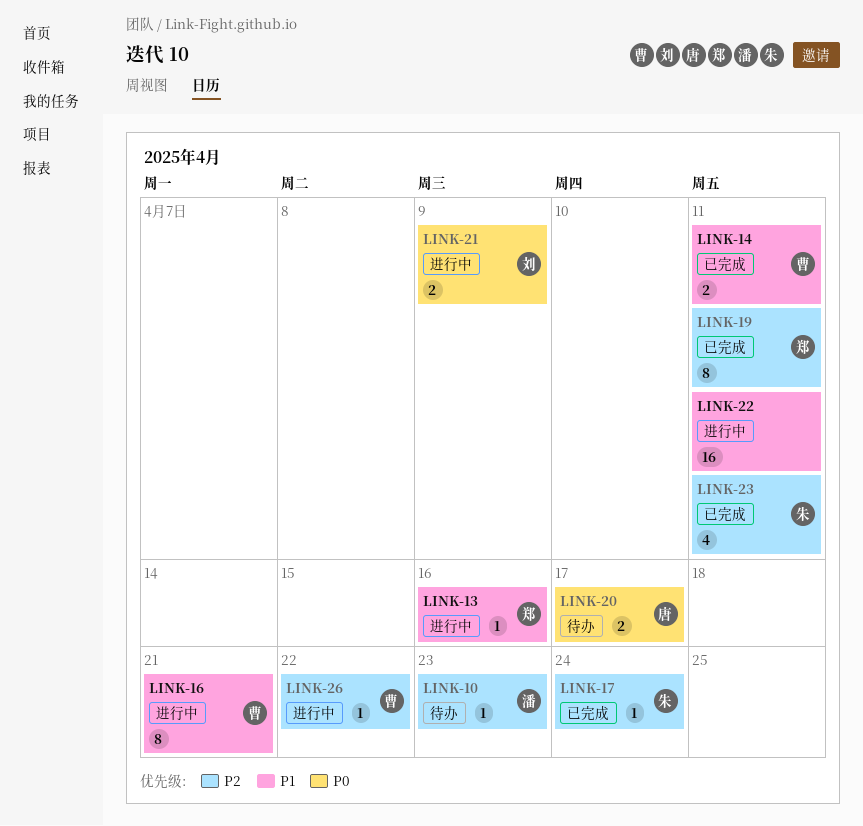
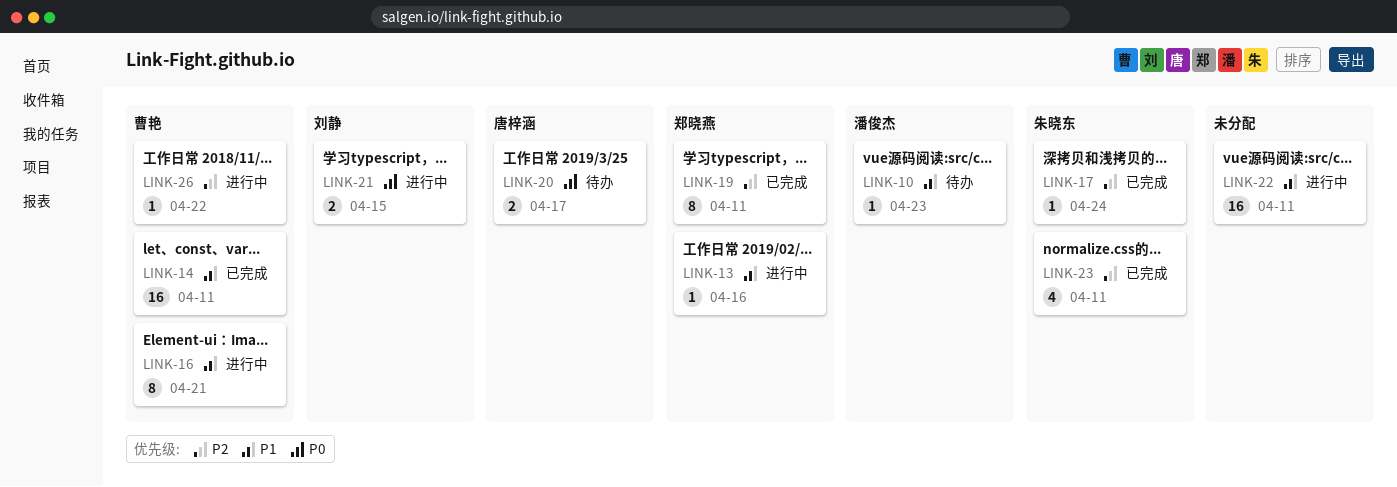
LINK-10, priority: P2 -> P1
LINK-14, estimate: 2 -> 16
LINK-21, due: Apr 9 -> Apr 15

